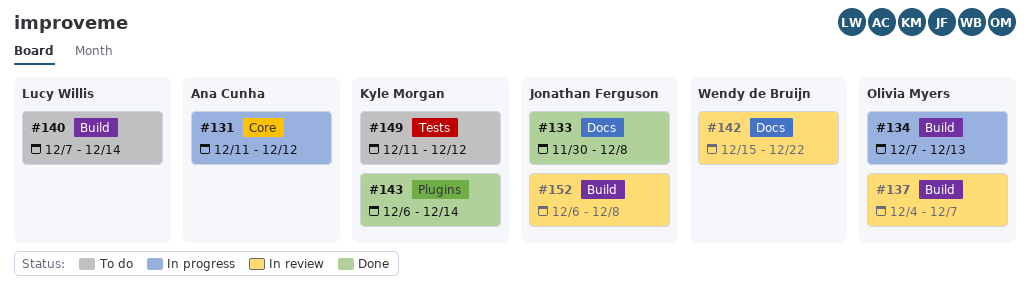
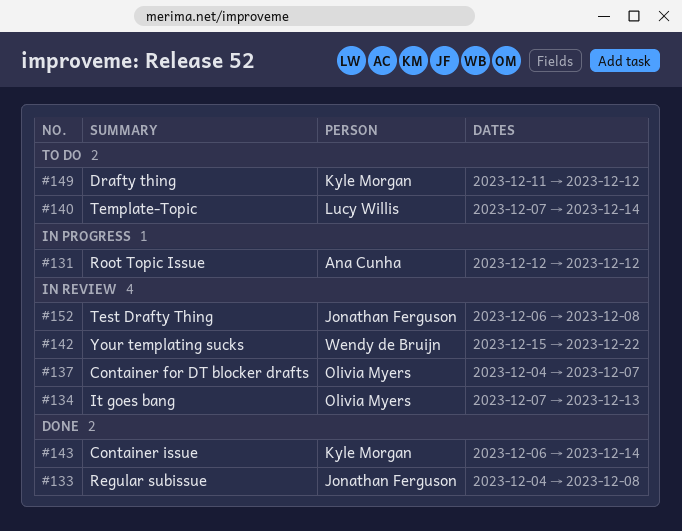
#131, start: Dec 11 -> Dec 12
#133, start: Nov 30 -> Dec 4
#134, status: In progress -> In review

